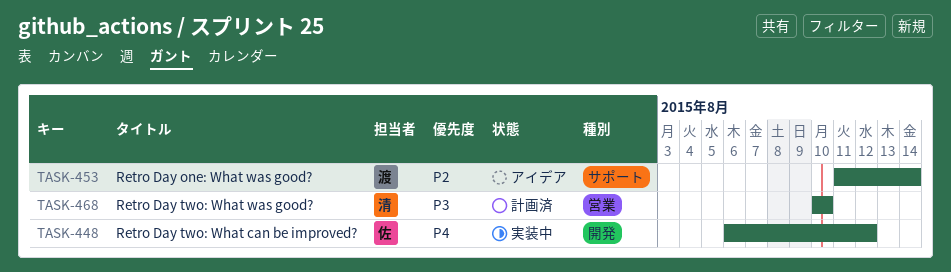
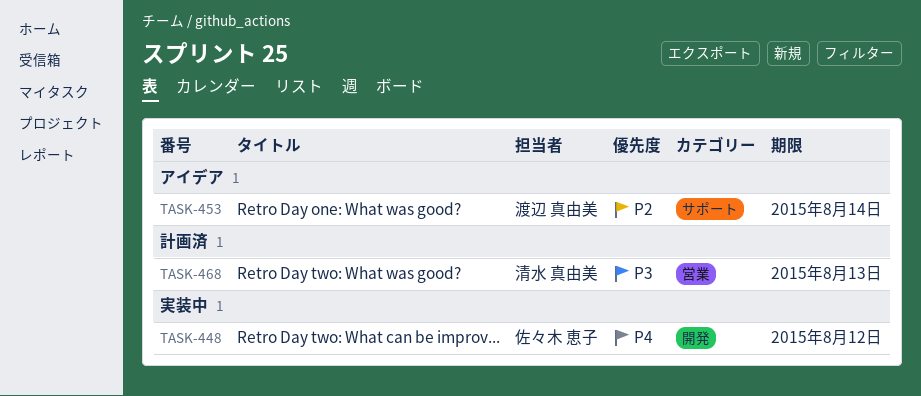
TASK-468, due: Aug 10 -> Aug 13

